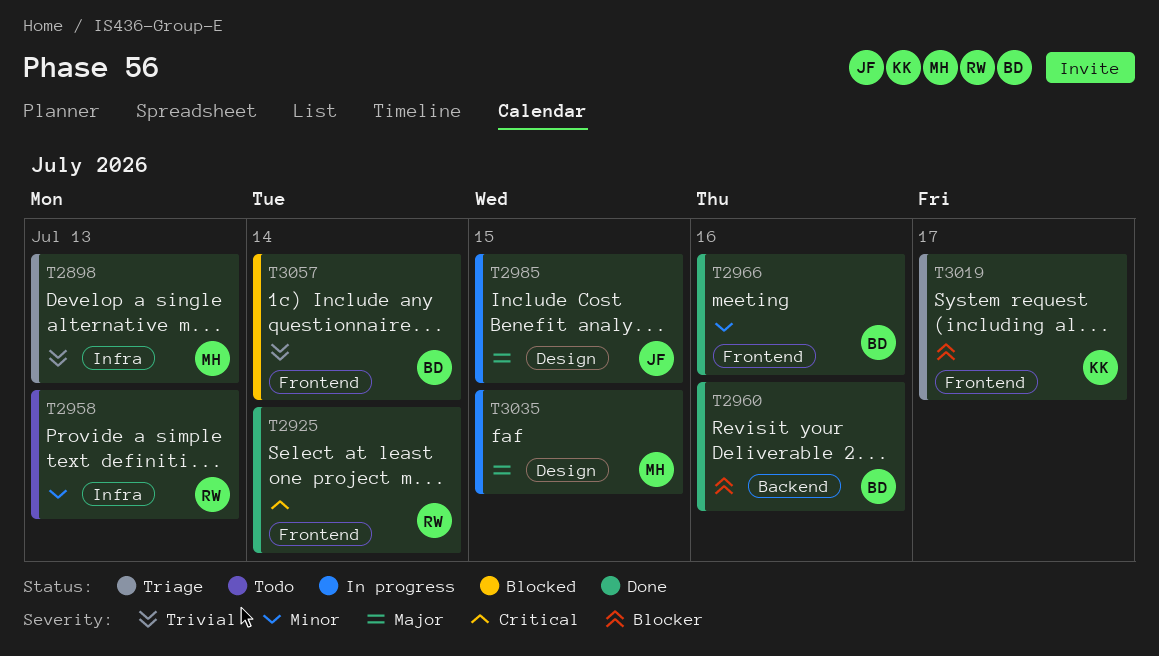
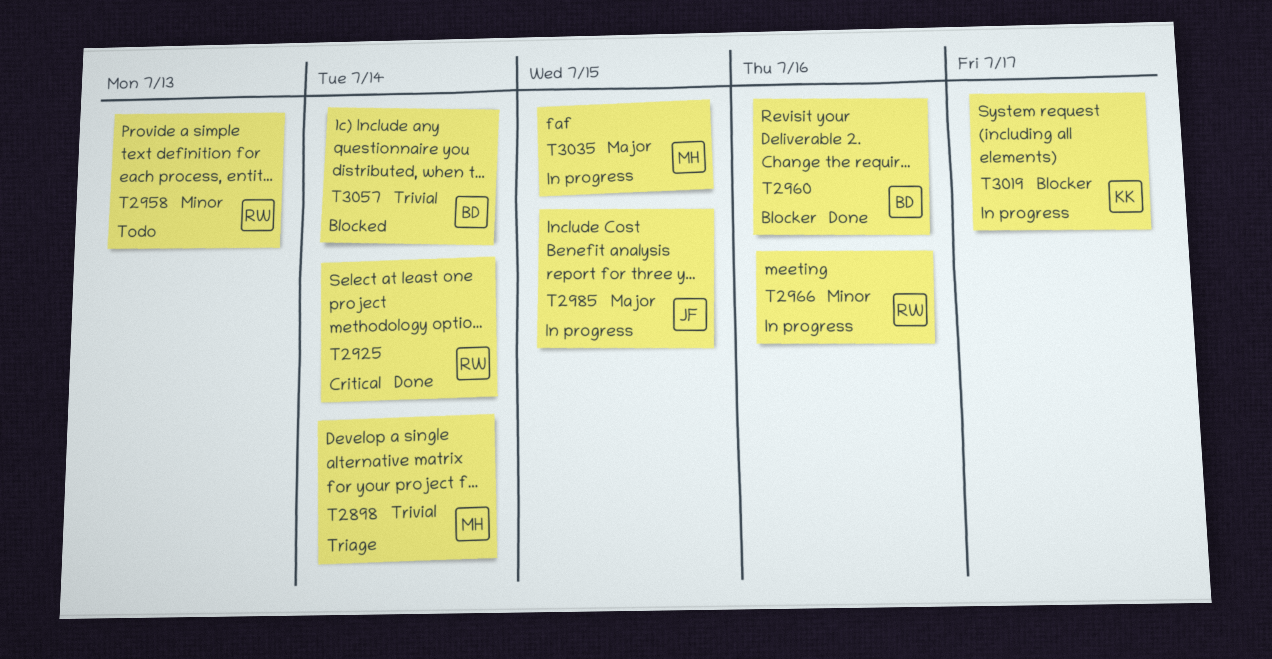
T2898, due: Jul 13 -> Jul 14
T2966, status: Done -> In progress
T2966, owner: BD -> RW
T3019, status: Triage -> In progress

